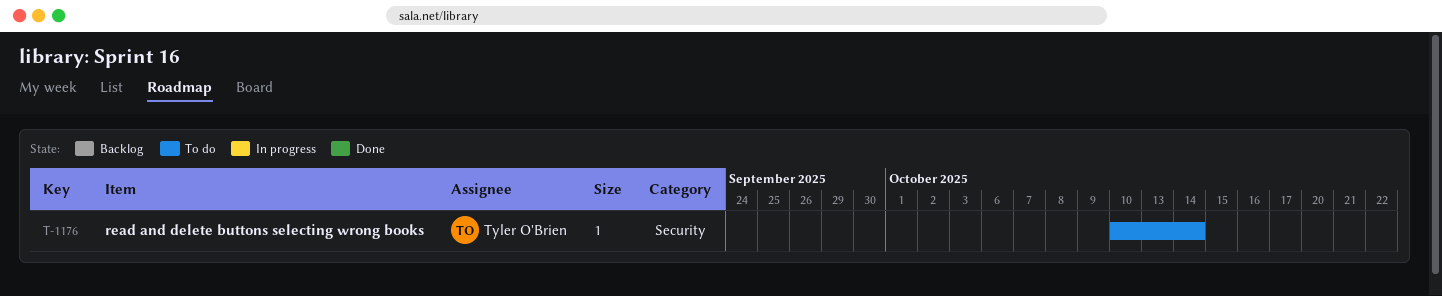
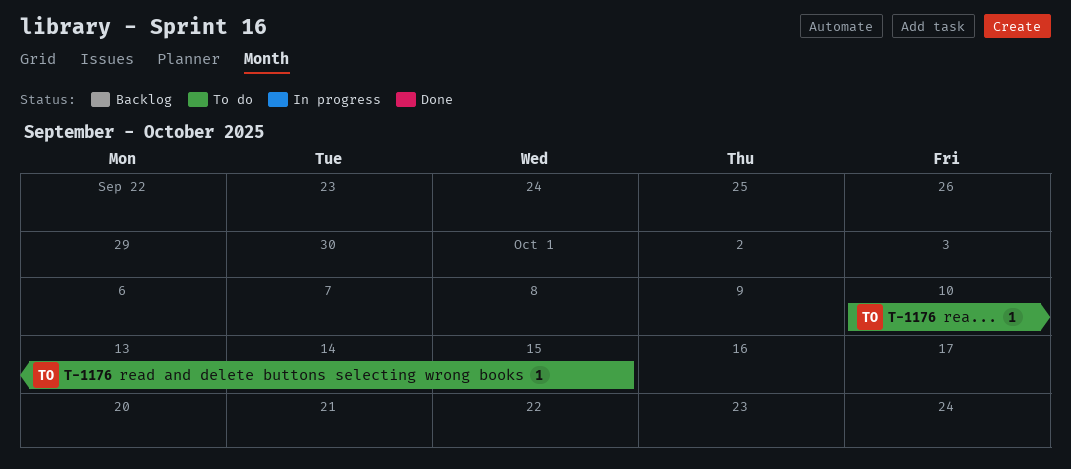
T-1176, due: Oct 14 -> Oct 15

